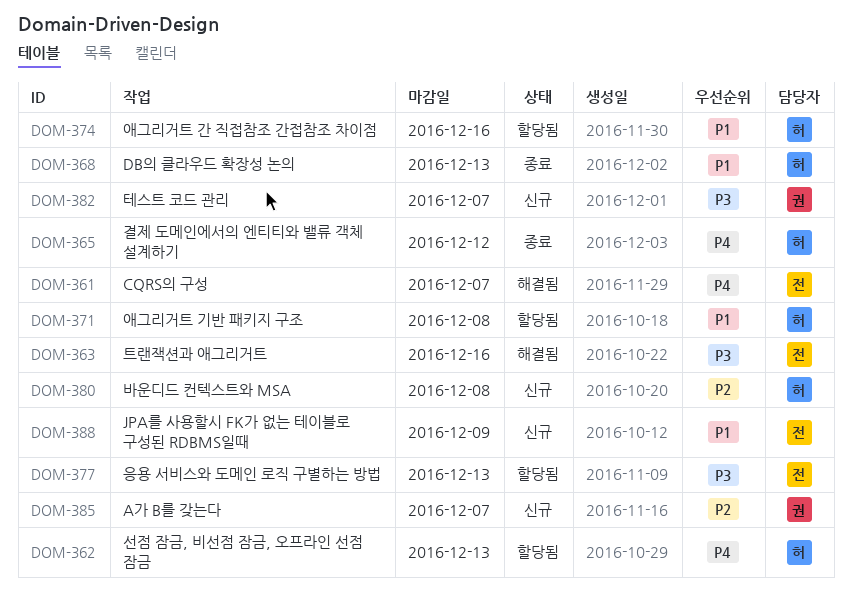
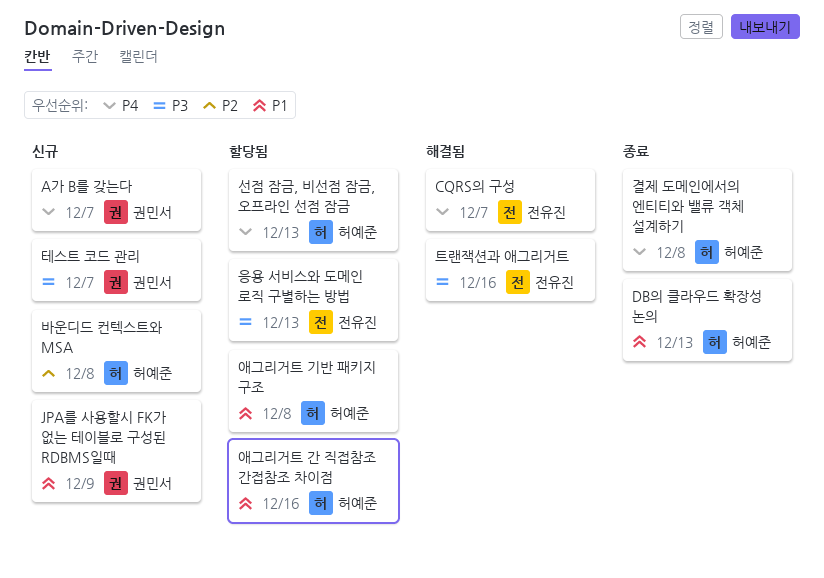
A가 B를 갖는다, priority: P2 -> P4
JPA를 사용할시 FK가 없는 테이블로 구성된 RDBMS일때, owner: 전유진 -> 권민서
결제 도메인에서의 엔티티와 밸류 객체 설계하기, due: Dec 12 -> Dec 8

